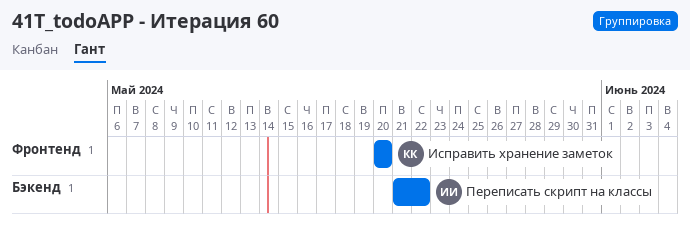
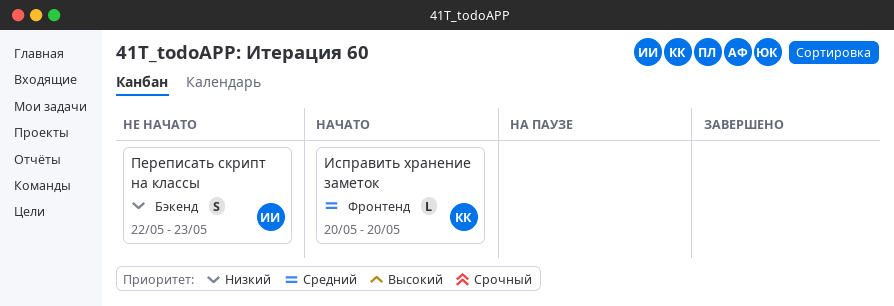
Переписать скрипт на классы, start: May 21 -> May 22
Переписать скрипт на классы, due: May 22 -> May 23

